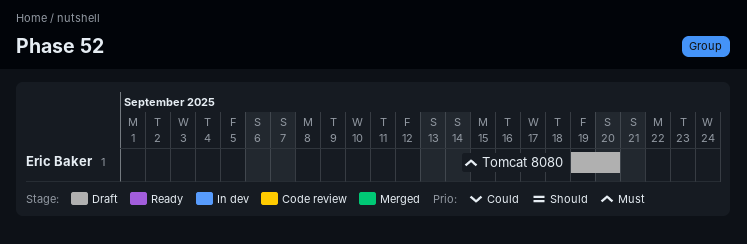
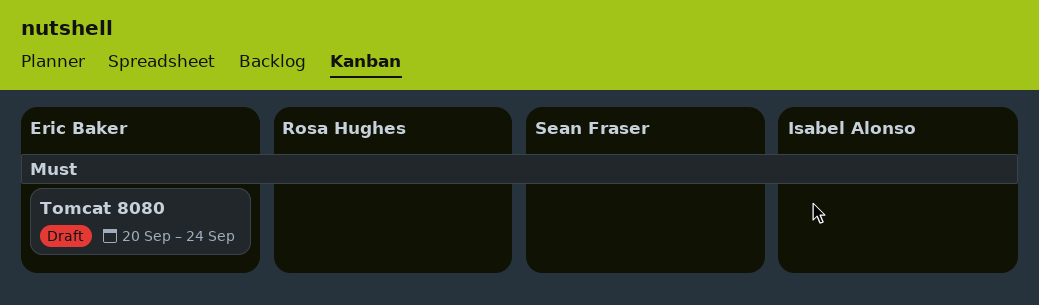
Tomcat 8080, start: Sep 19 -> Sep 20
Tomcat 8080, due: Sep 20 -> Sep 24

